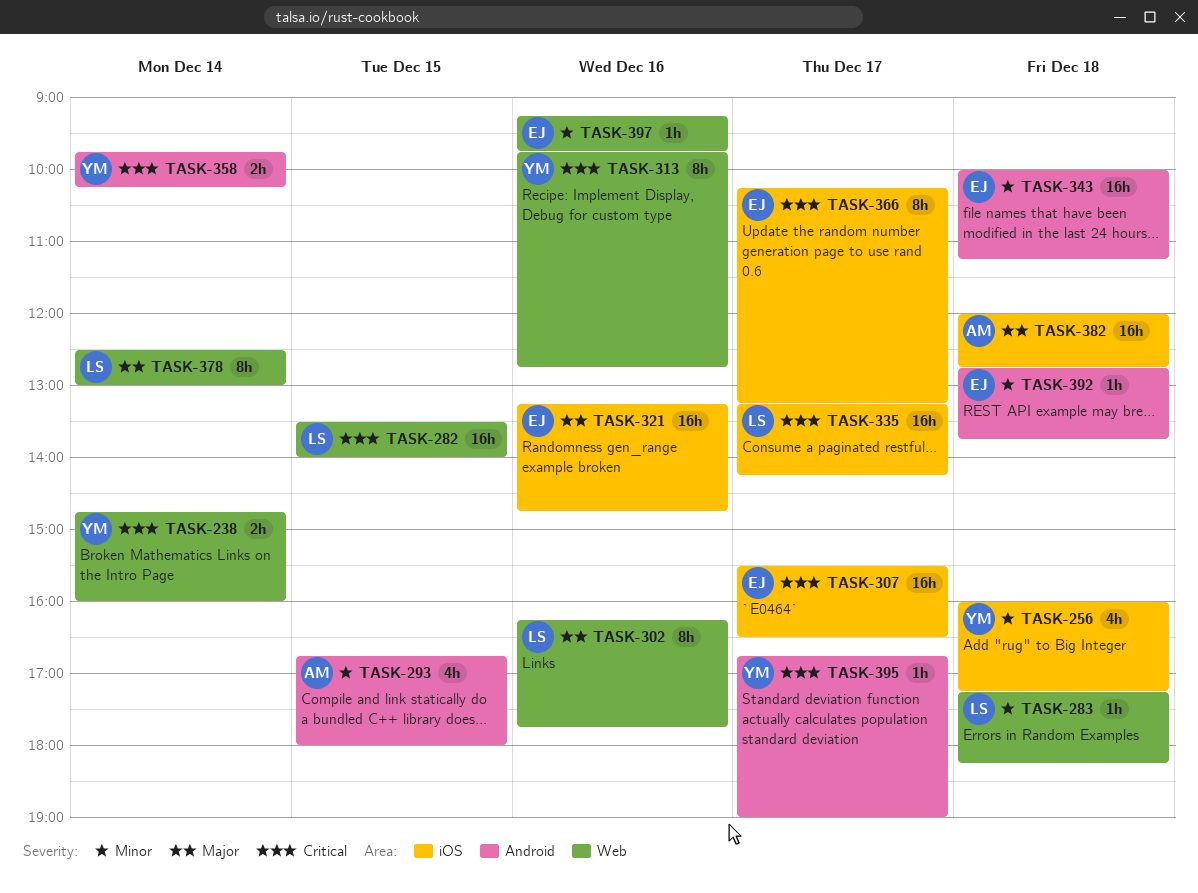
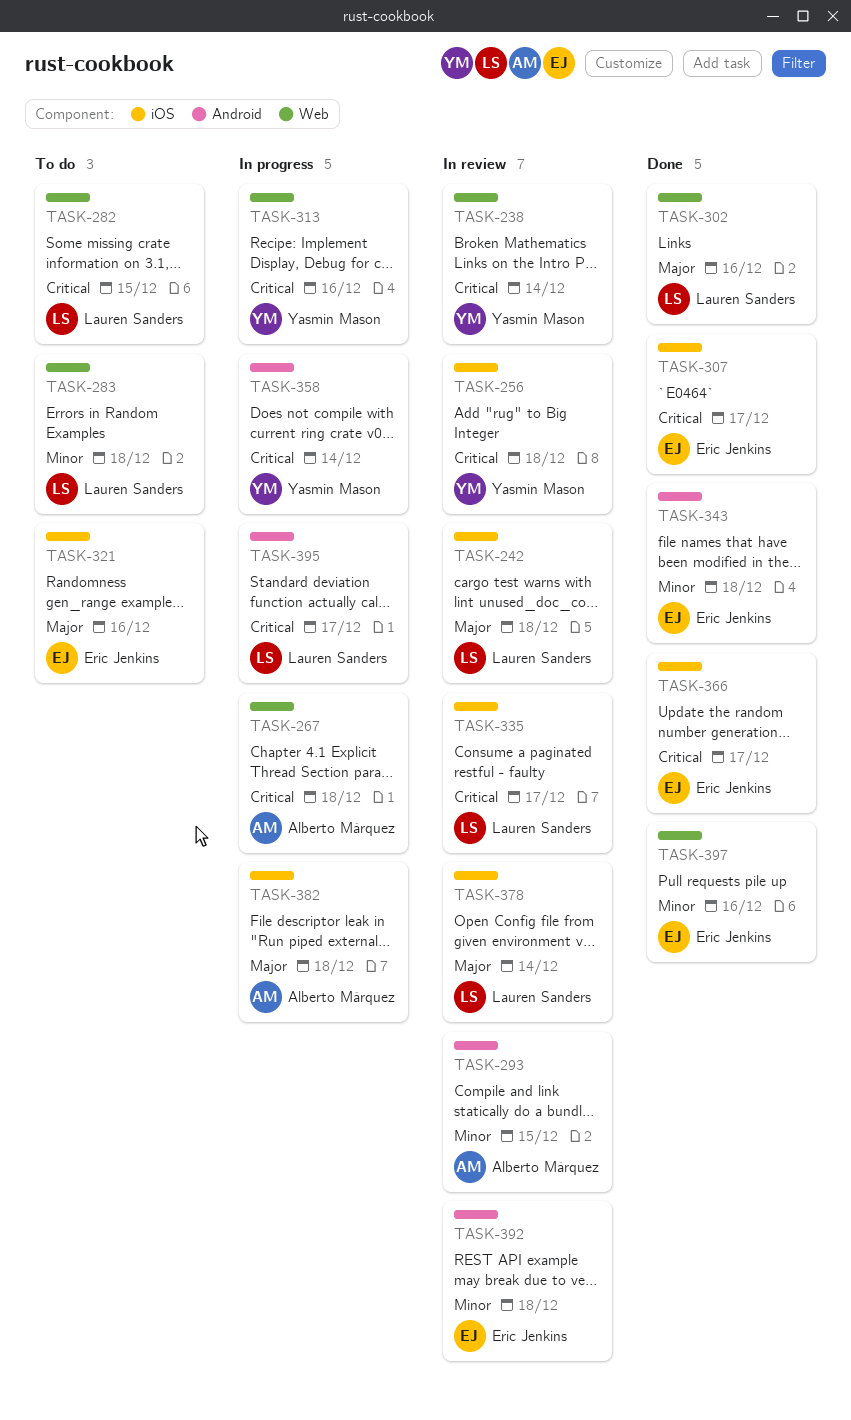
TASK-242: none -> present
TASK-256, priority: Minor -> Critical
TASK-267: none -> present
TASK-378, label: Web -> iOS
TASK-395, owner: Yasmin Mason -> Lauren Sanders

